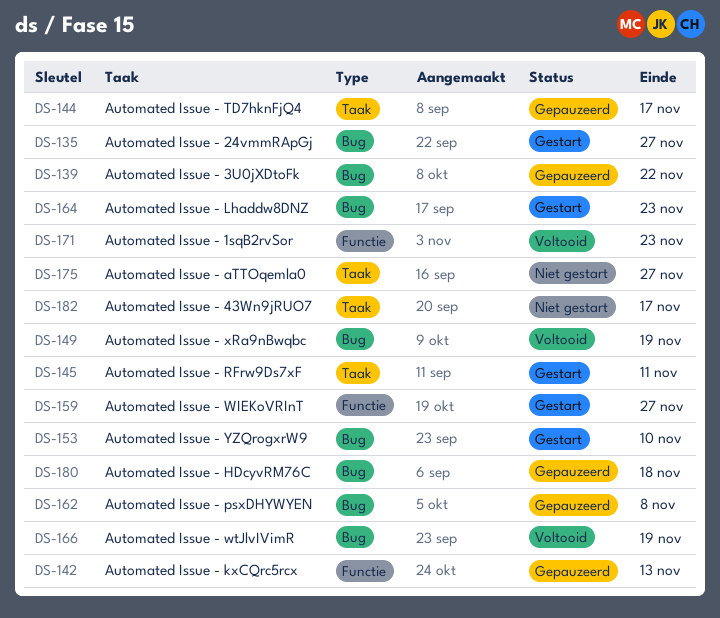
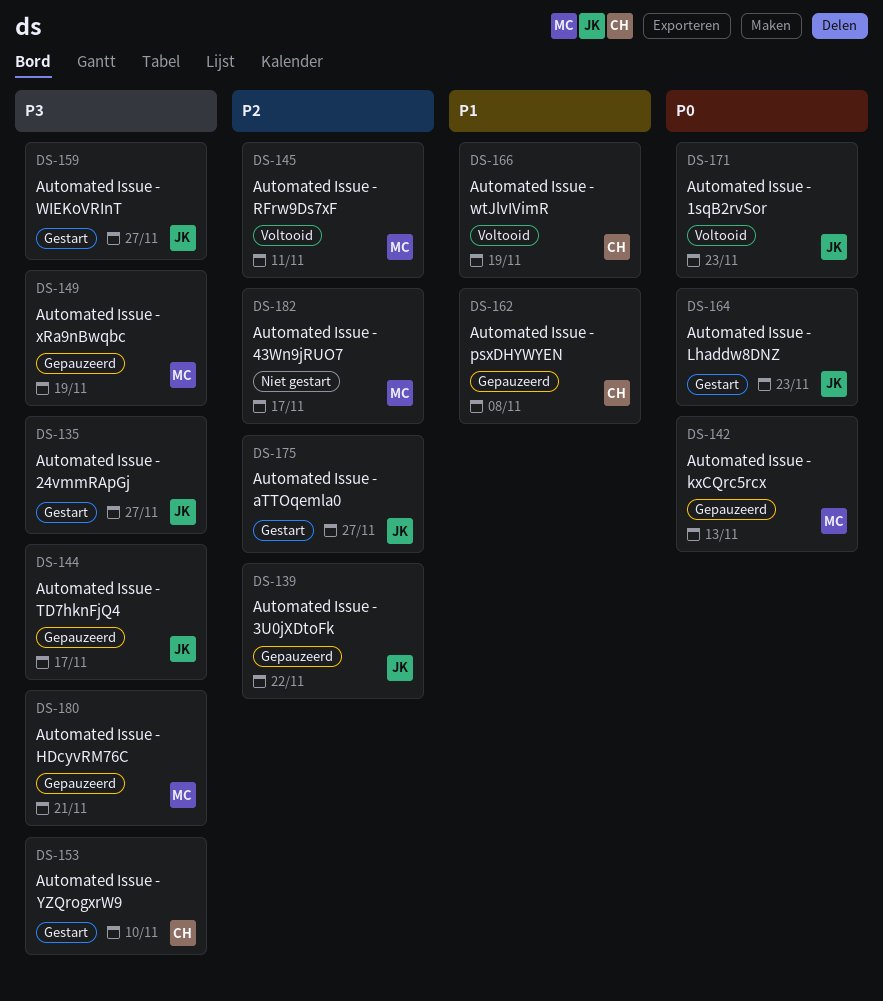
DS-145, status: Gestart -> Voltooid
DS-149, status: Voltooid -> Gepauzeerd
DS-175, status: Niet gestart -> Gestart
DS-180, due: Nov 18 -> Nov 21

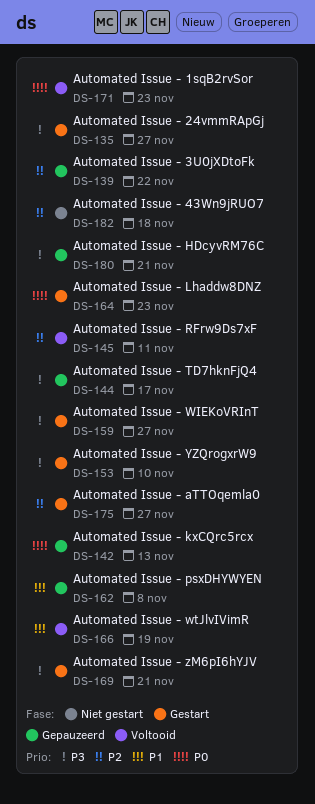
DS-149: present -> none
DS-169: none -> present
DS-182, due: Nov 17 -> Nov 18

